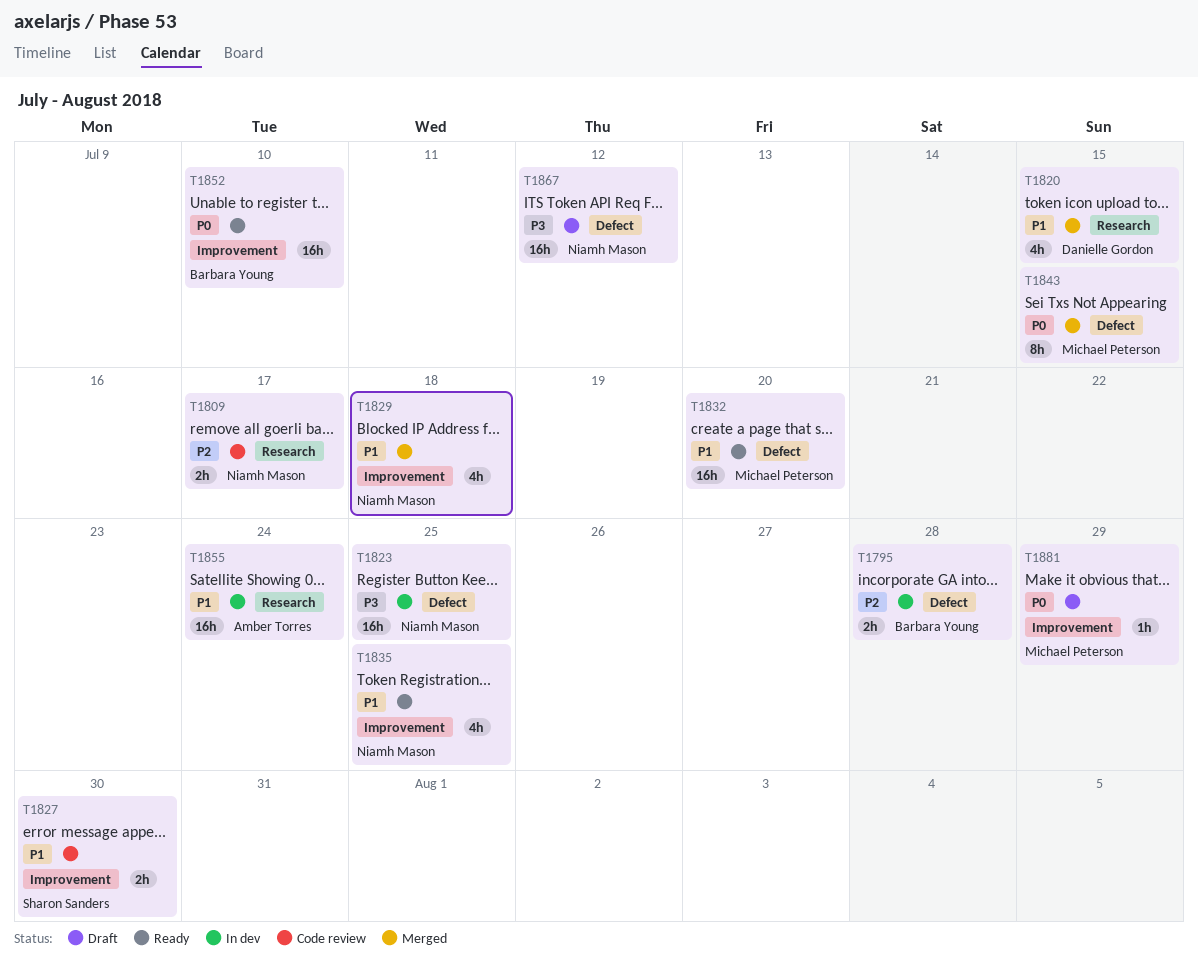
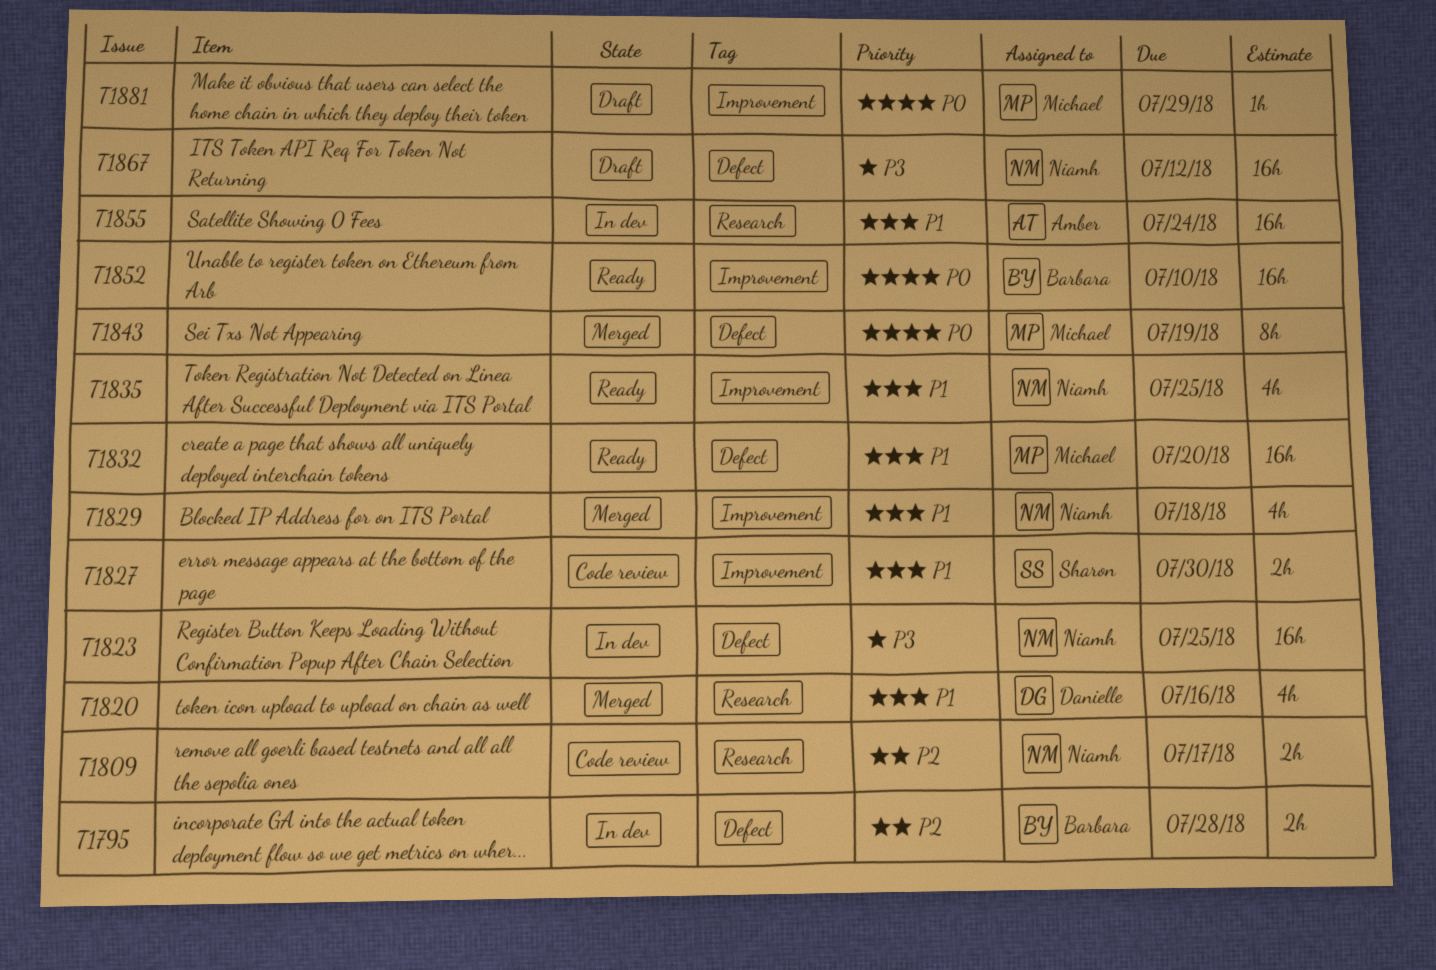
T1820, due: Jul 15 -> Jul 16
T1843, due: Jul 15 -> Jul 19

